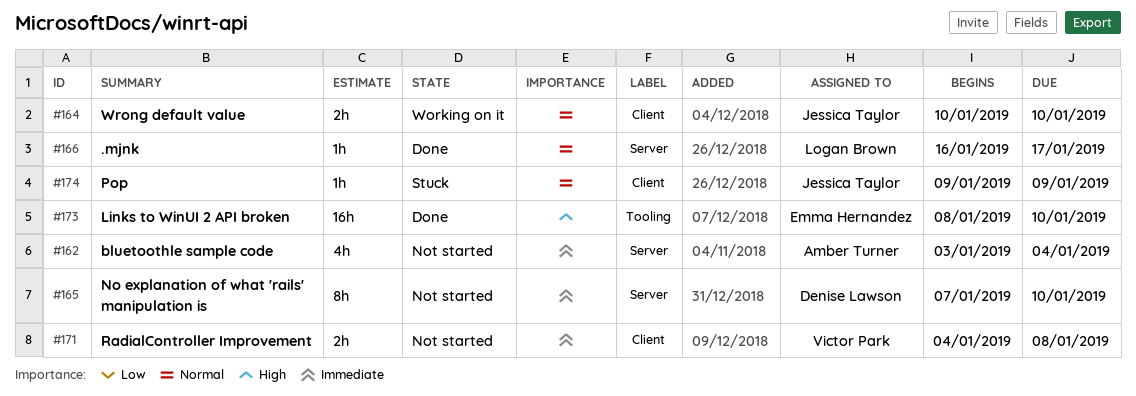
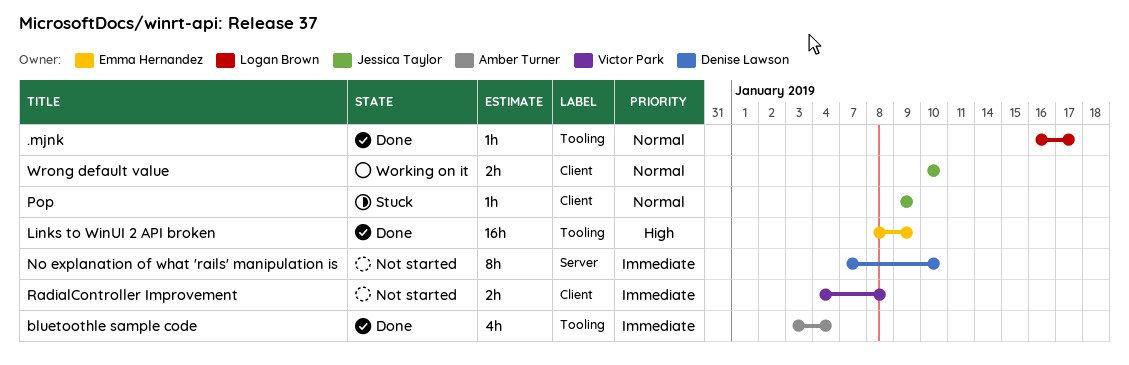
.mjnk, label: Server -> Tooling
bluetoothle sample code, status: Not started -> Done
bluetoothle sample code, label: Server -> Tooling
Links to WinUI 2 API broken, due: Jan 10 -> Jan 9

